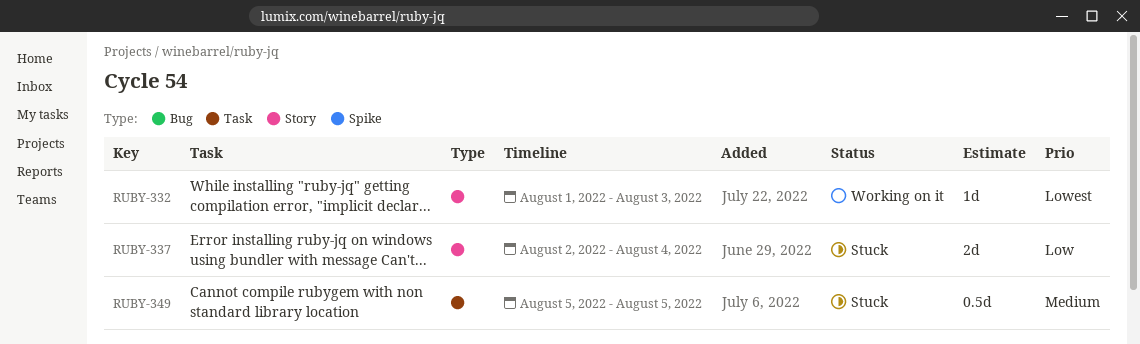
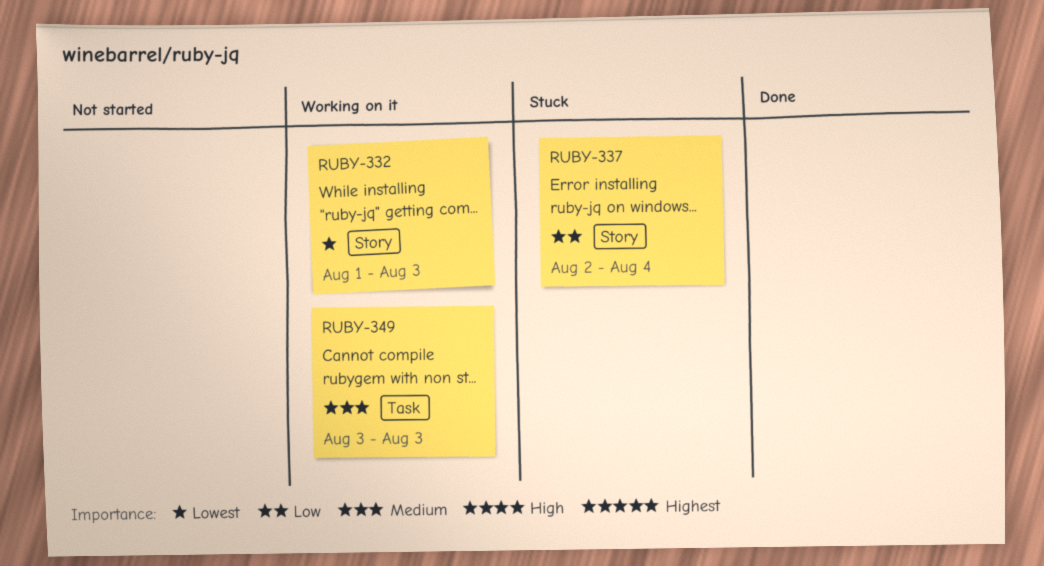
RUBY-349, status: Stuck -> Working on it
RUBY-349, start: Aug 5 -> Aug 3
RUBY-349, due: Aug 5 -> Aug 3

